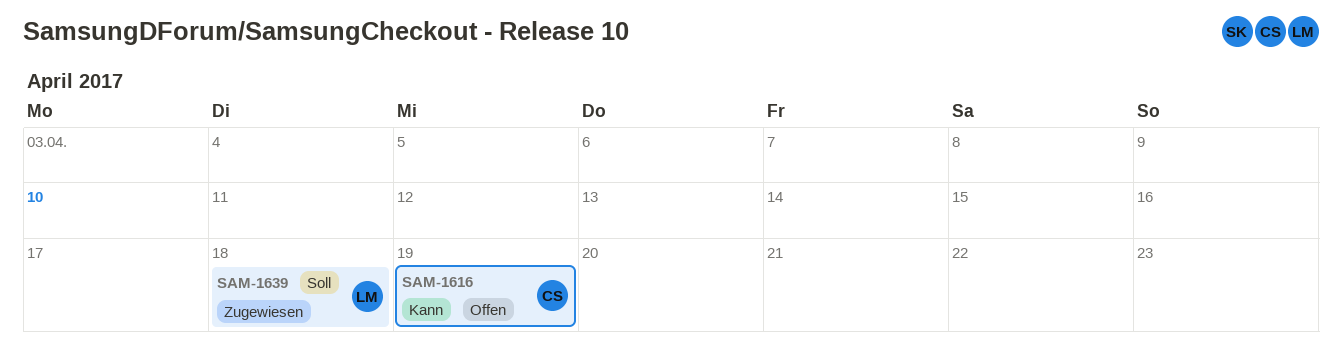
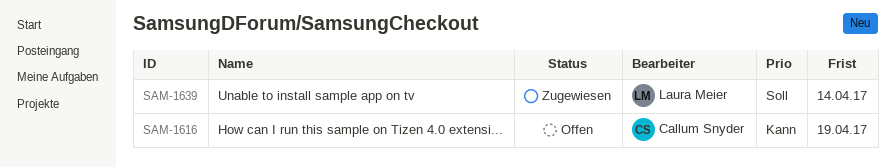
SAM-1639, due: Apr 18 -> Apr 14

